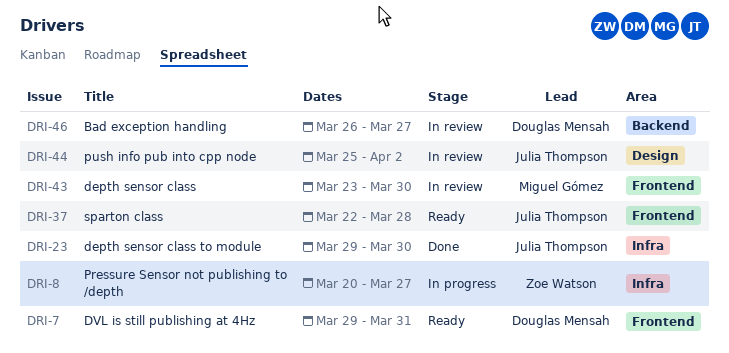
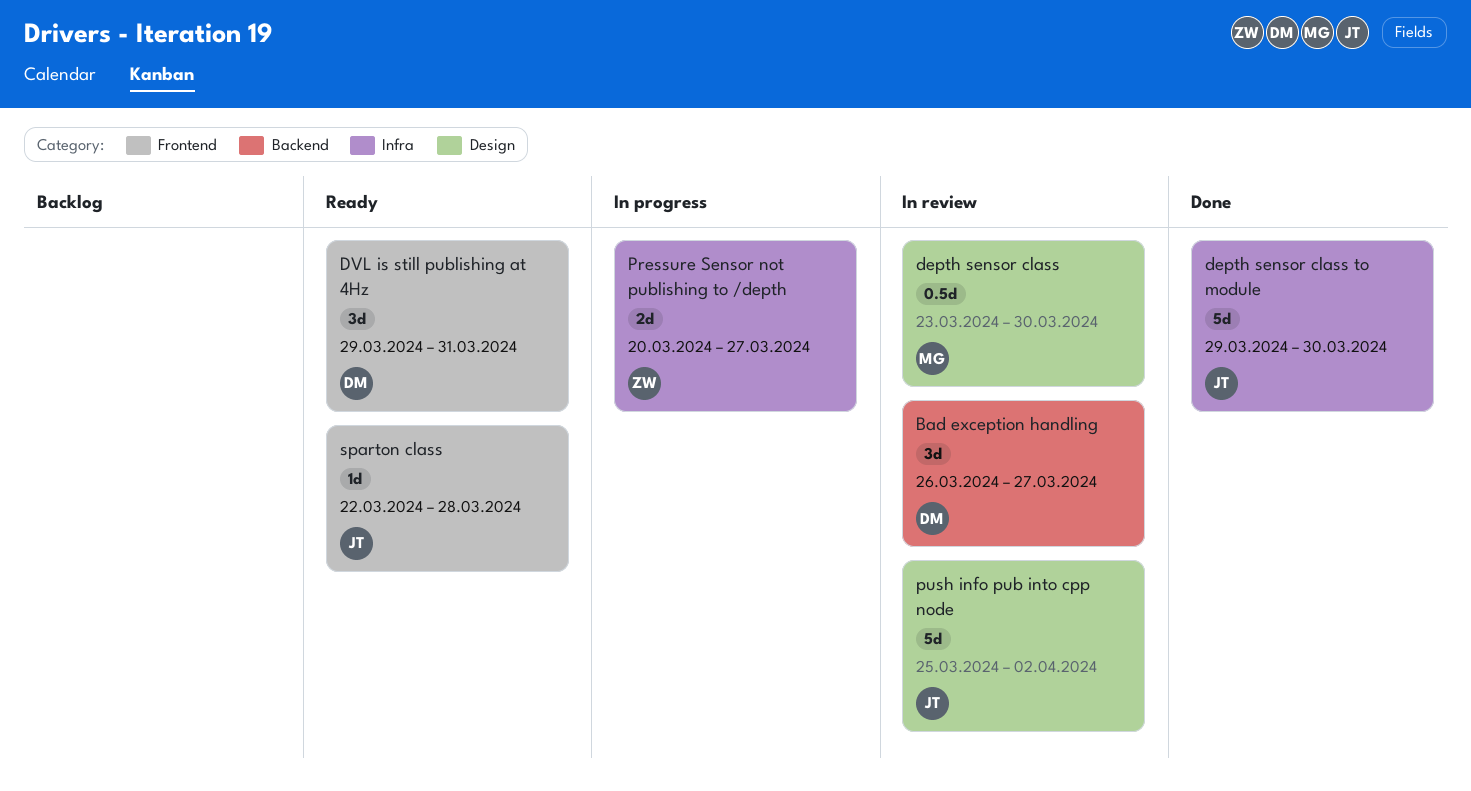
depth sensor class, label: Frontend -> Design

